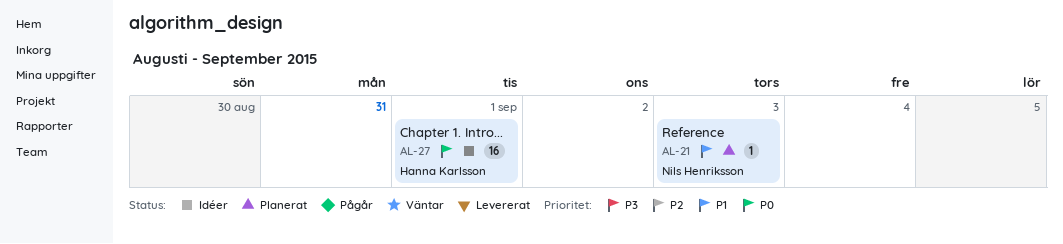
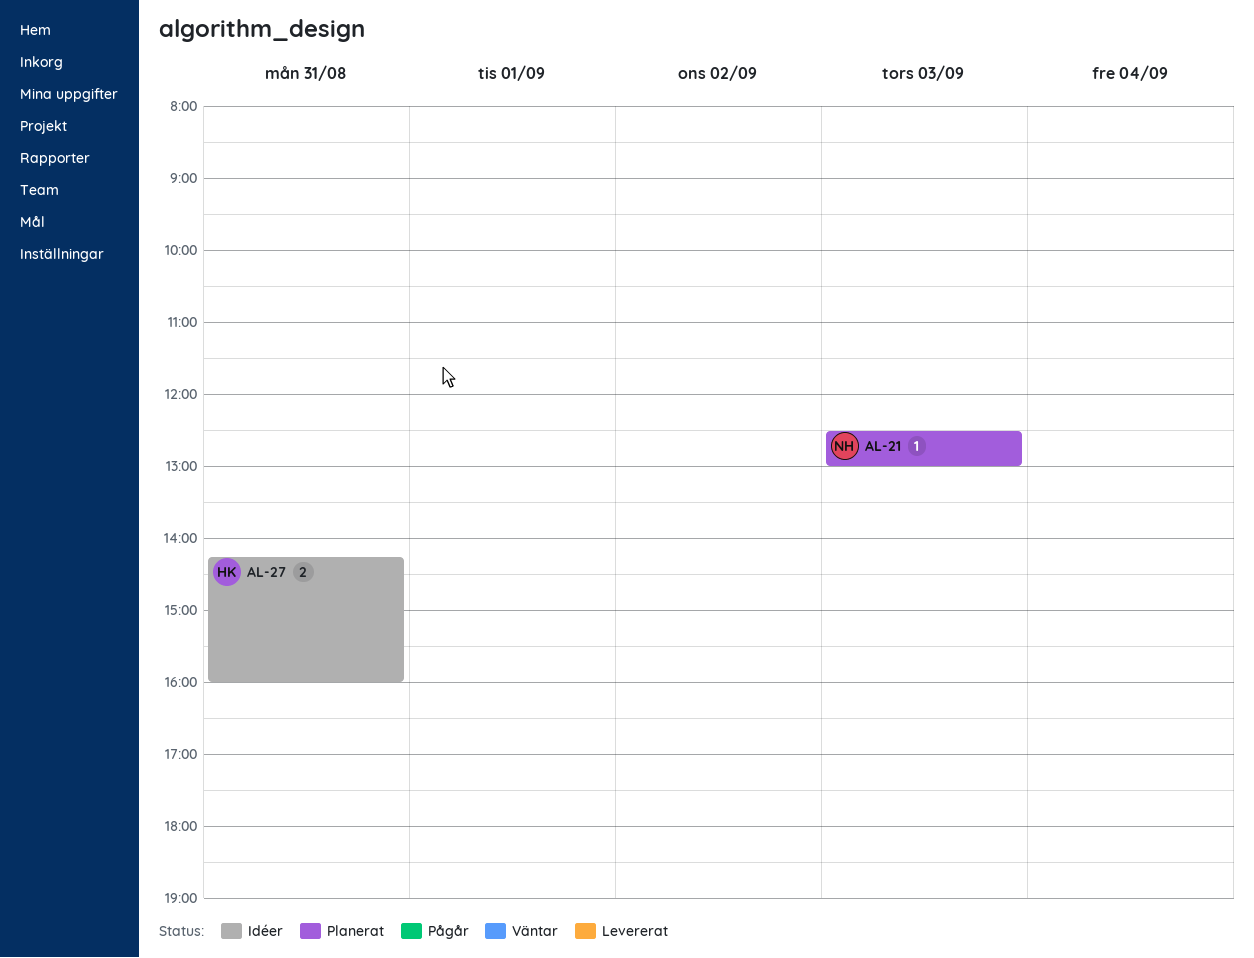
AL-27, estimate: 16 -> 2
AL-27, day: Sep 1 -> Aug 31

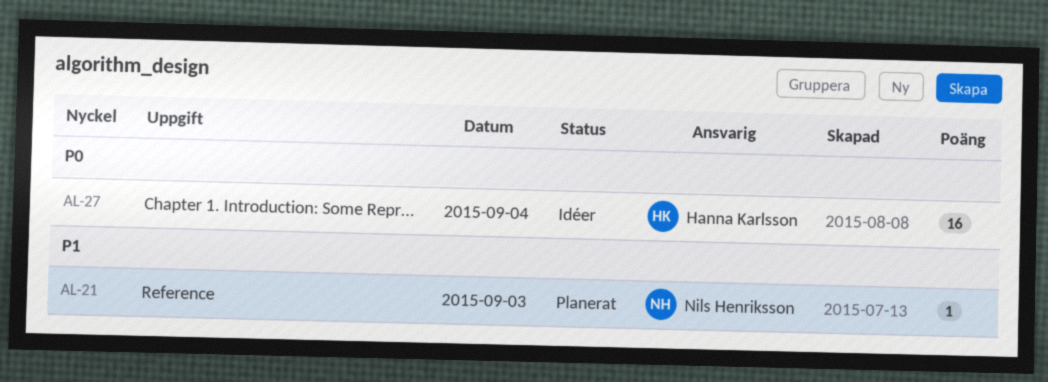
AL-27, estimate: 2 -> 16
AL-27, day: Aug 31 -> Sep 4

